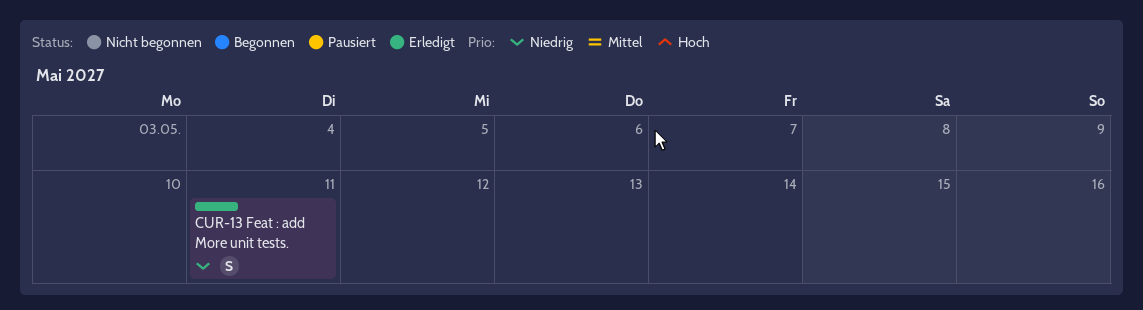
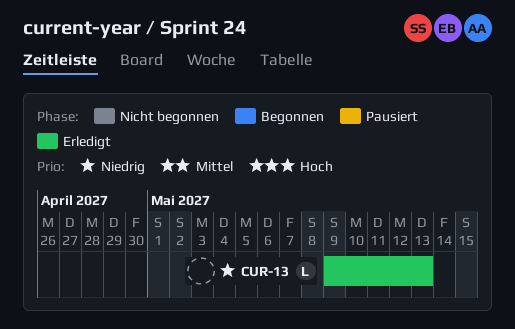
CUR-13, estimate: S -> L
CUR-13, due: May 11 -> May 13

